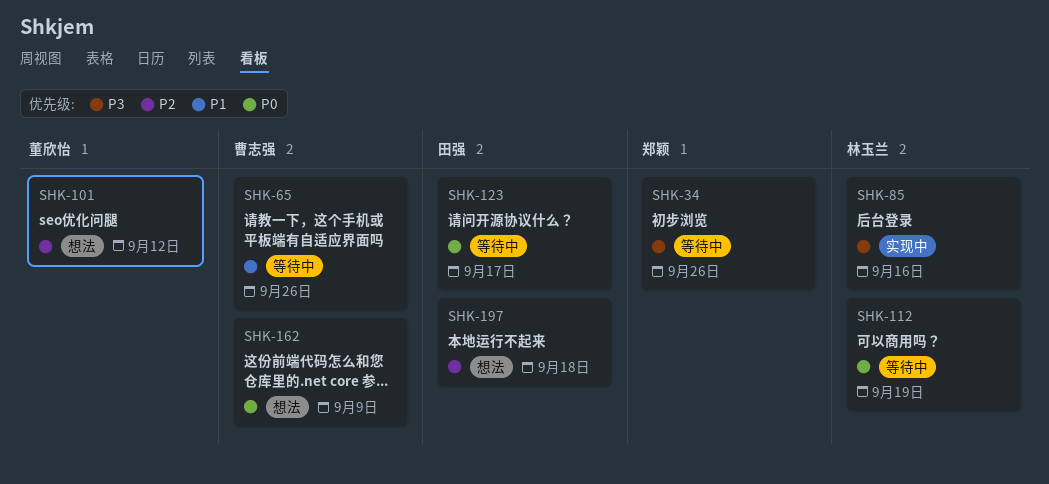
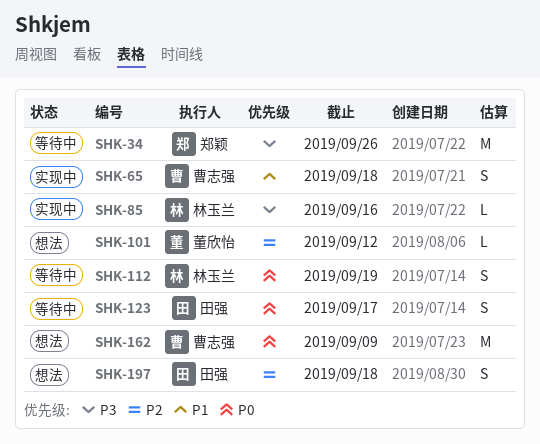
SHK-65, status: 等待中 -> 实现中
SHK-65, due: Sep 26 -> Sep 18

